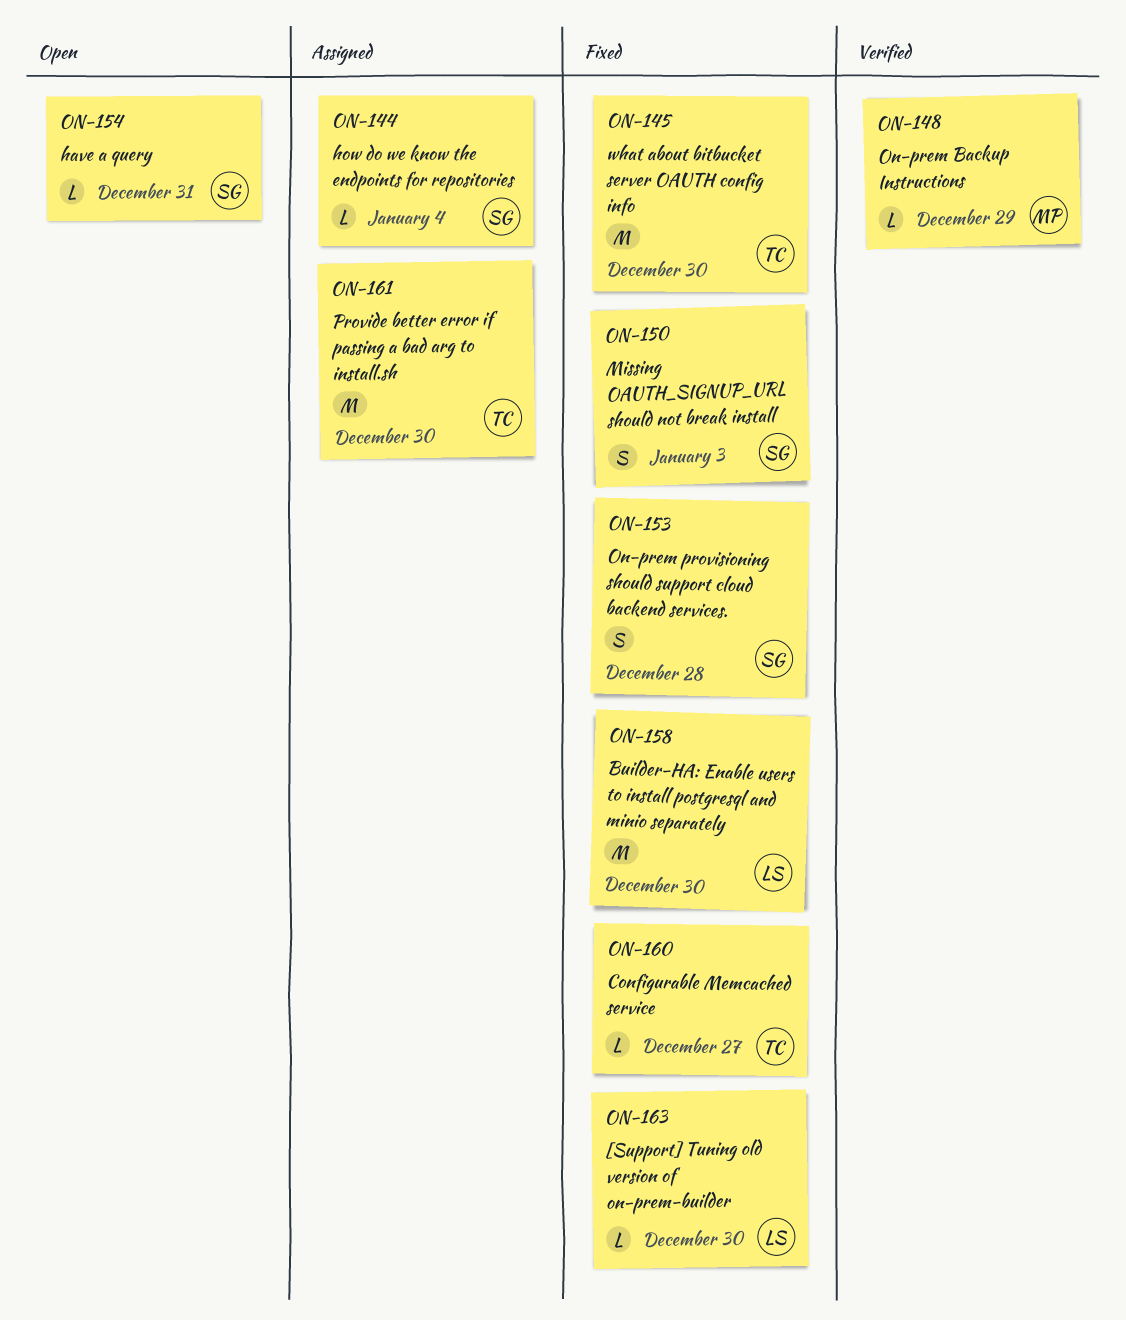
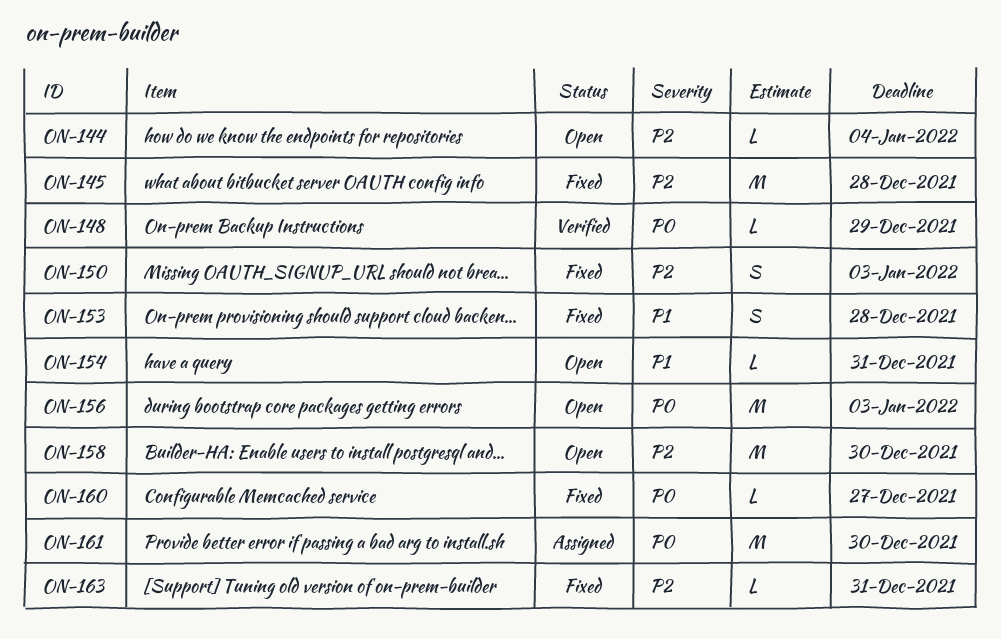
ON-144, status: Assigned -> Open
ON-145, due: Dec 30 -> Dec 28
ON-156: none -> present
ON-158, status: Fixed -> Open
ON-163, due: Dec 30 -> Dec 31

